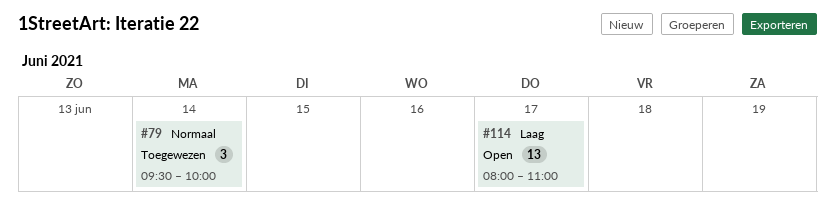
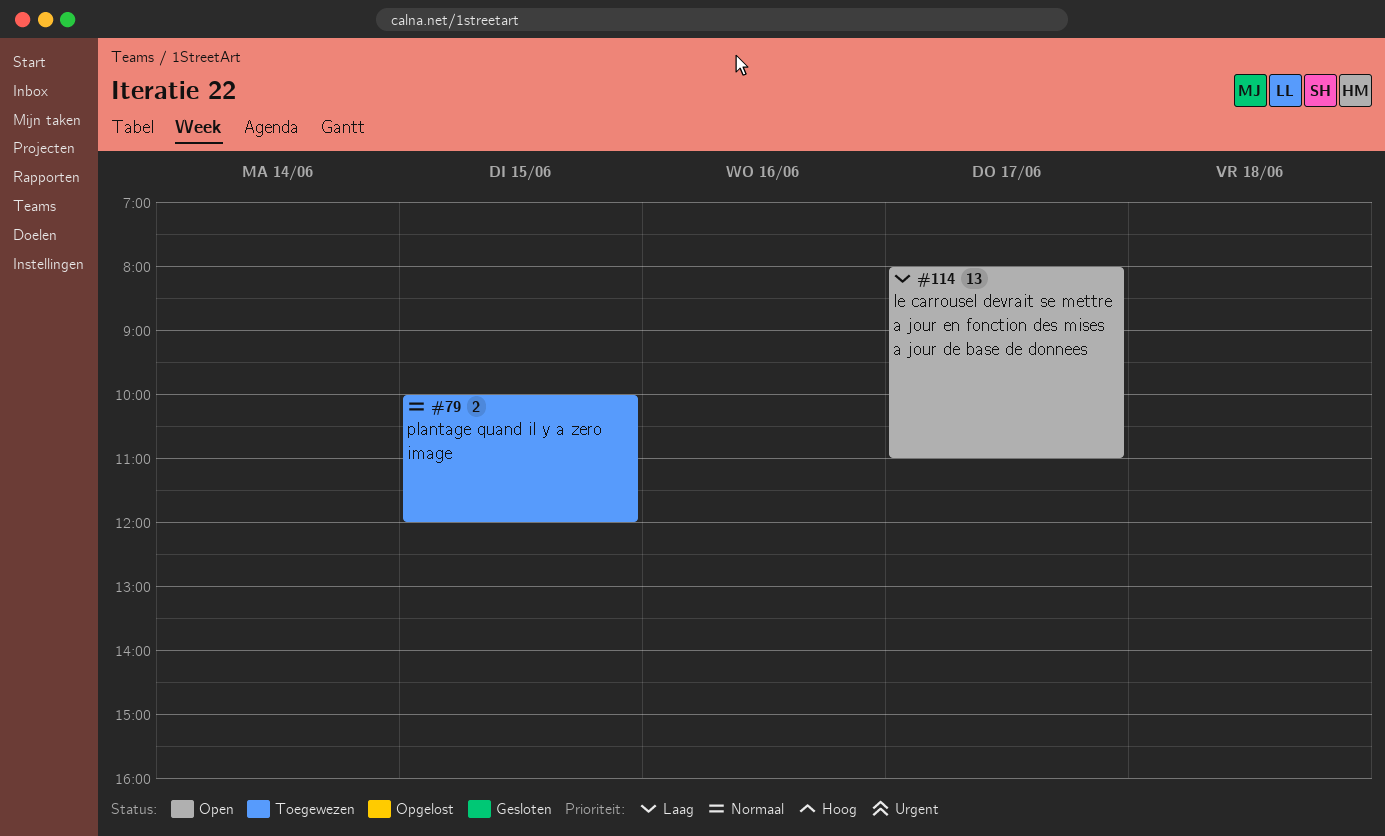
#79, estimate: 3 -> 2
#79, day: Jun 14 -> Jun 15
#79, begins: 09:30 -> 10:00
#79, ends: 10:00 -> 12:00

